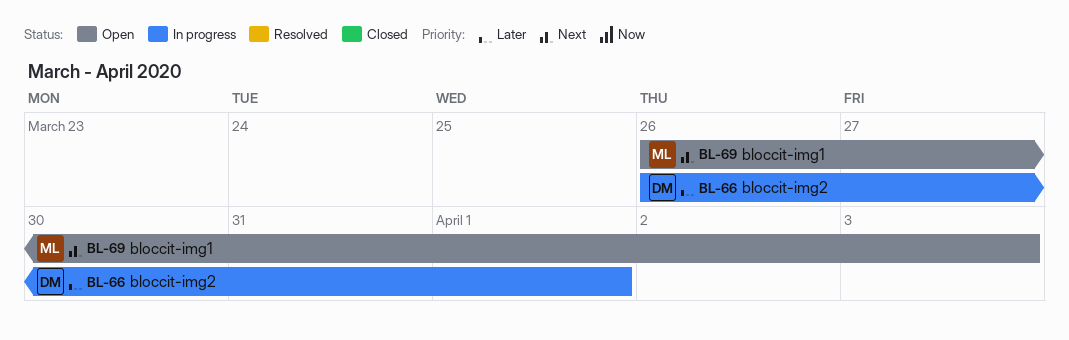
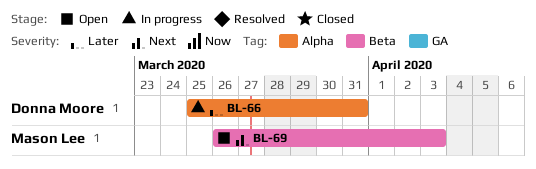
BL-66, start: Mar 26 -> Mar 25
BL-66, due: Apr 1 -> Mar 31

